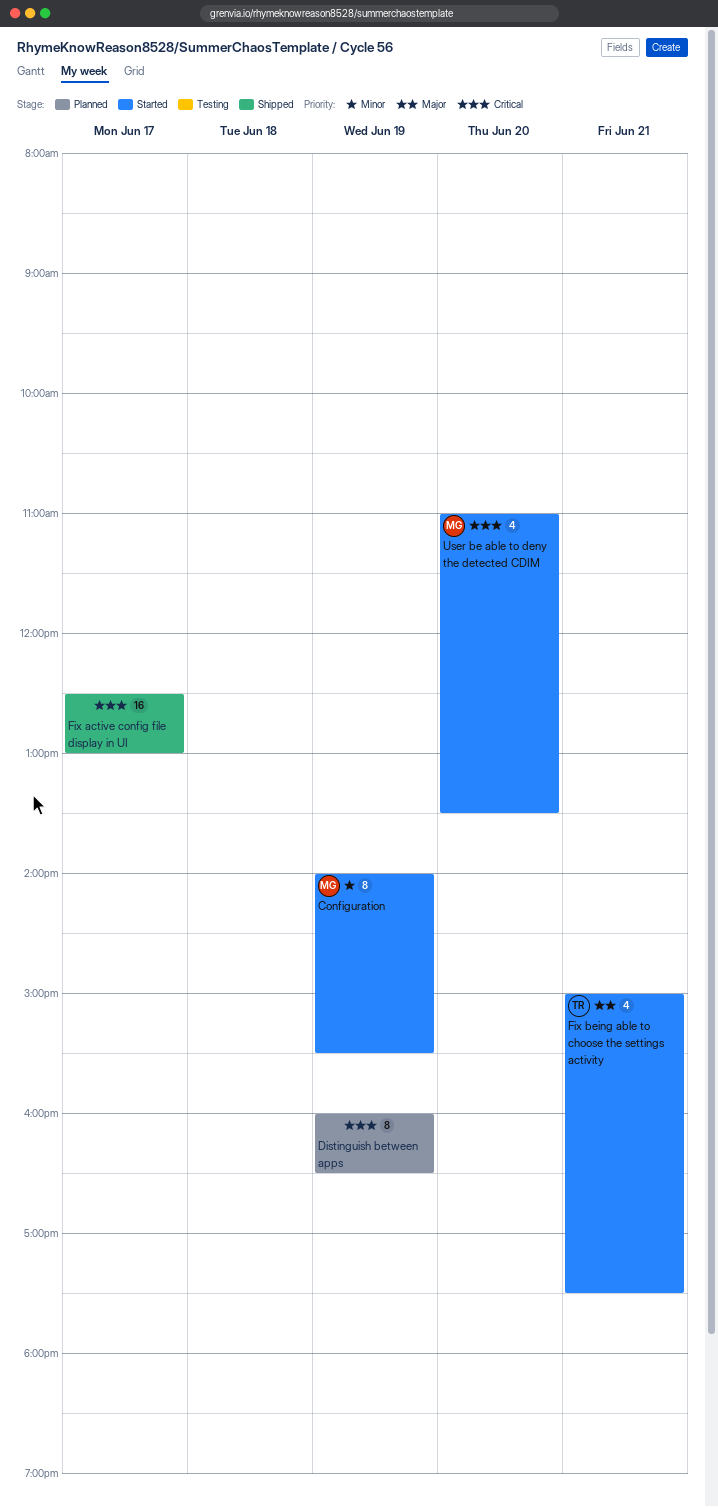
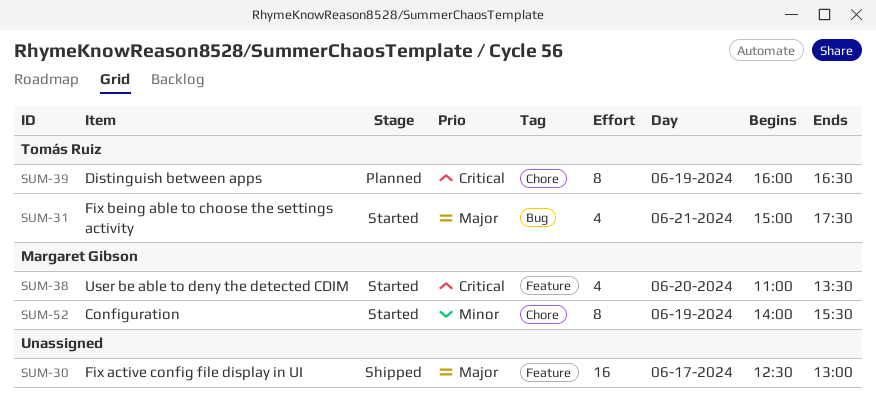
Distinguish between apps, owner: none -> Tomás Ruiz
Fix active config file display in UI, priority: Critical -> Major

